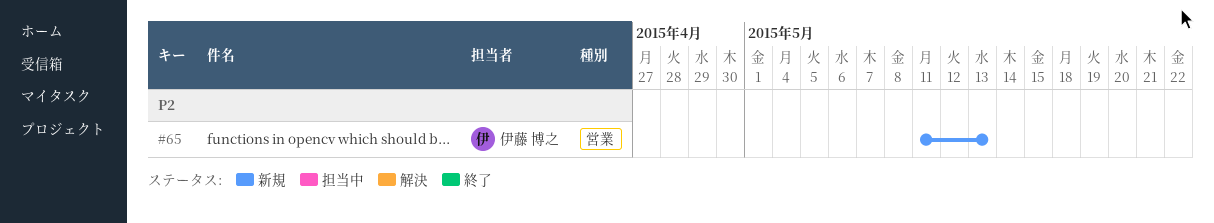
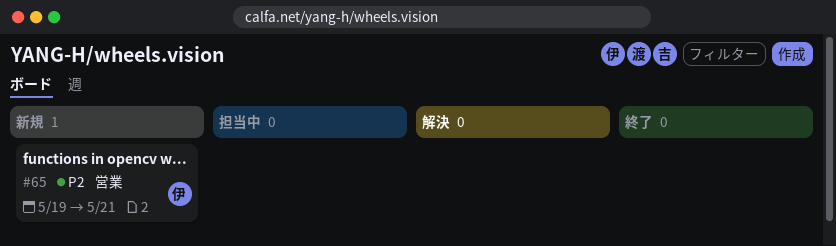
#65, start: May 11 -> May 19
#65, due: May 13 -> May 21

